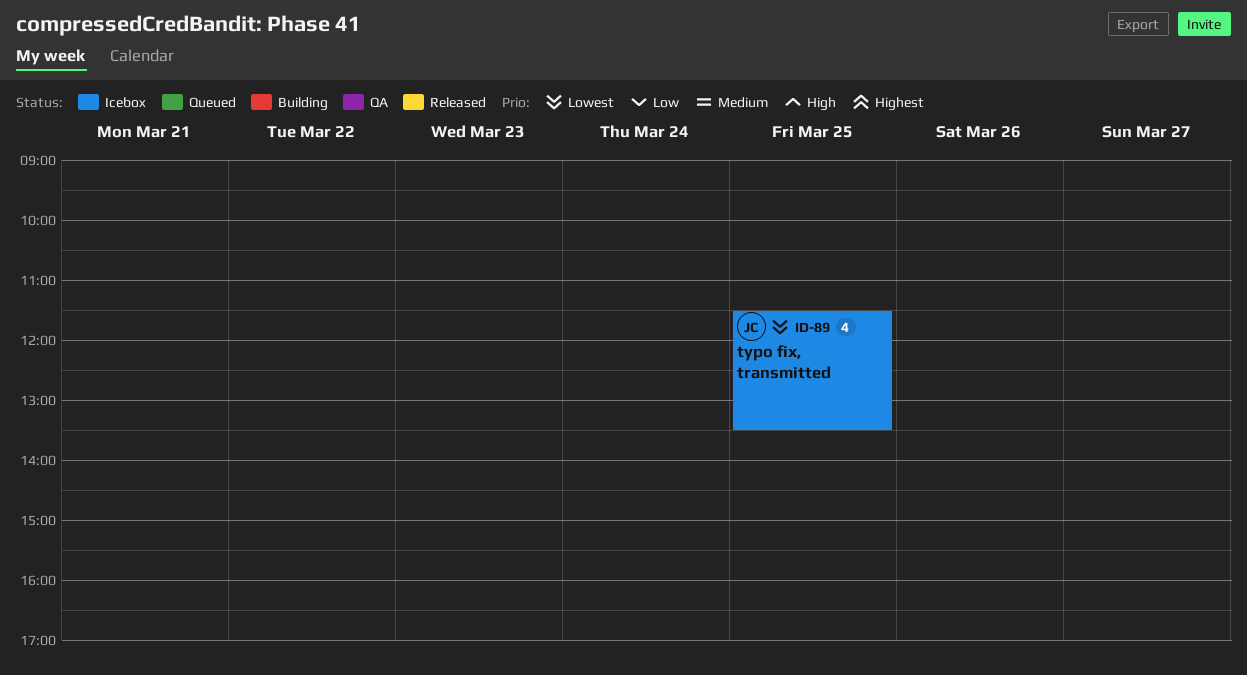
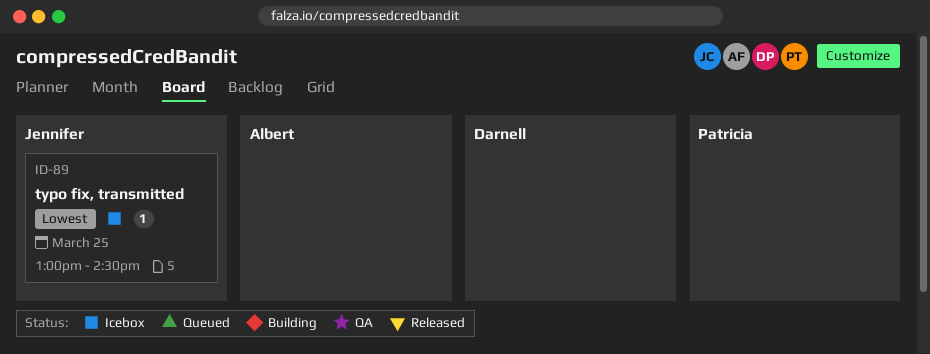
ID-89, estimate: 4 -> 1
ID-89, begins: 11:30 -> 13:00
ID-89, ends: 13:30 -> 14:30

